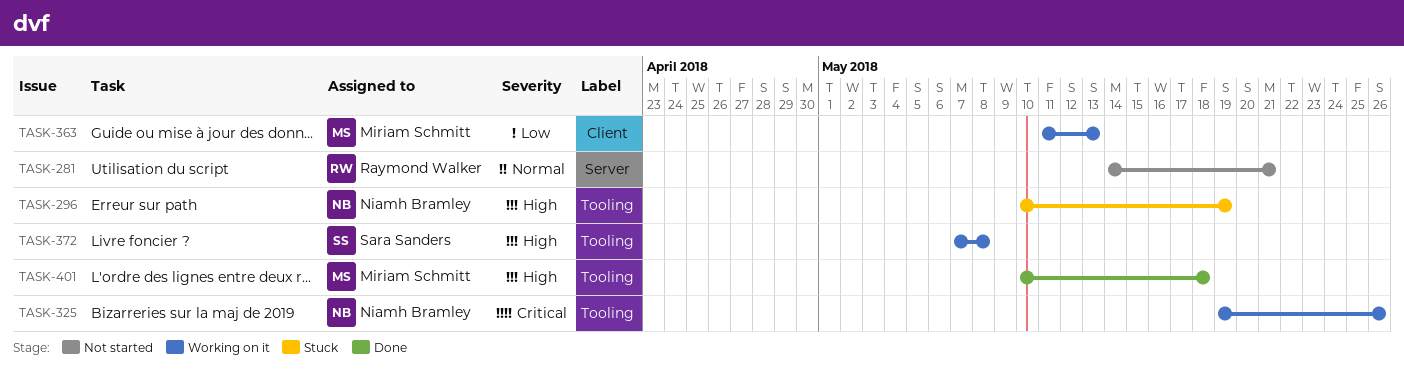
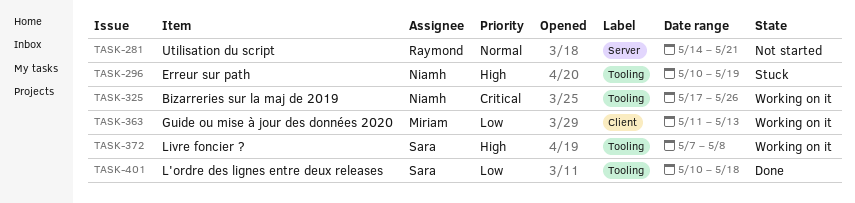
TASK-325, start: May 19 -> May 17
TASK-401, owner: Miriam Schmitt -> Sara Sanders
TASK-401, priority: High -> Low

